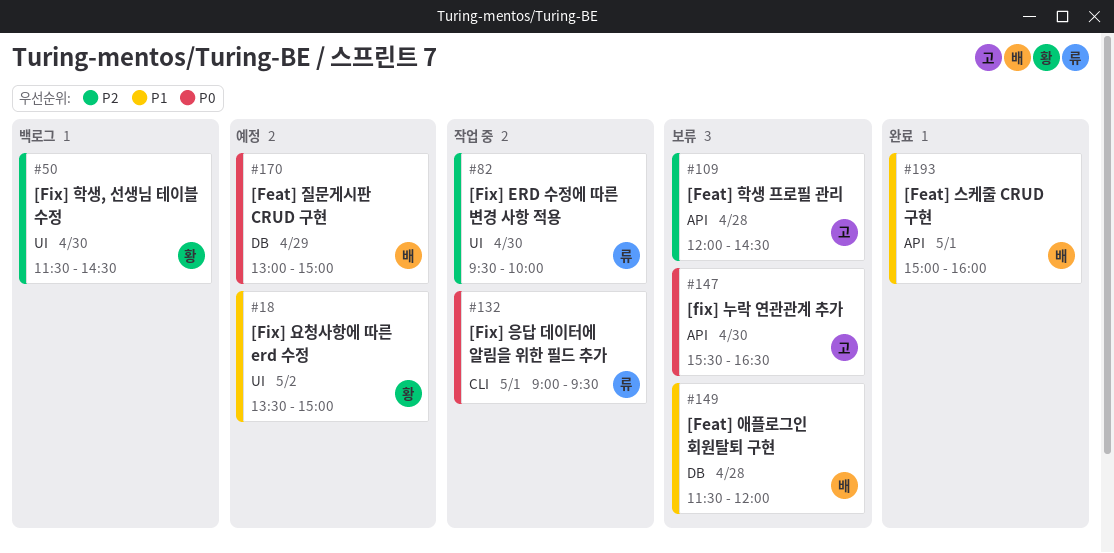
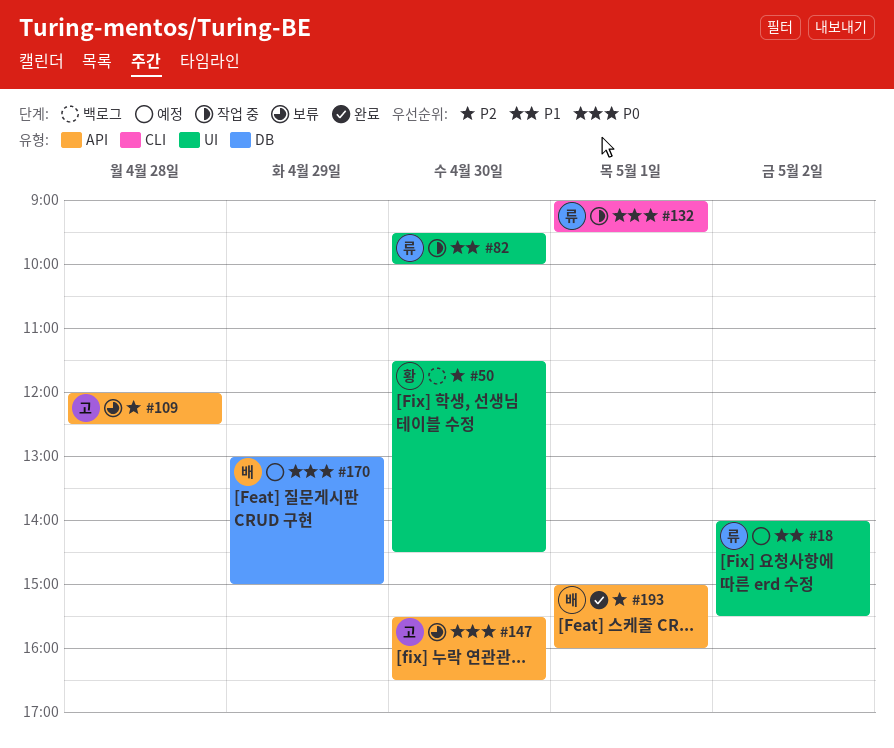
#18, owner: 황 -> 류
#18, begins: 13:30 -> 14:00
#18, ends: 15:00 -> 15:30
#82, priority: P2 -> P1
#109, ends: 14:30 -> 12:30
#149: present -> none
#193, priority: P1 -> P2

